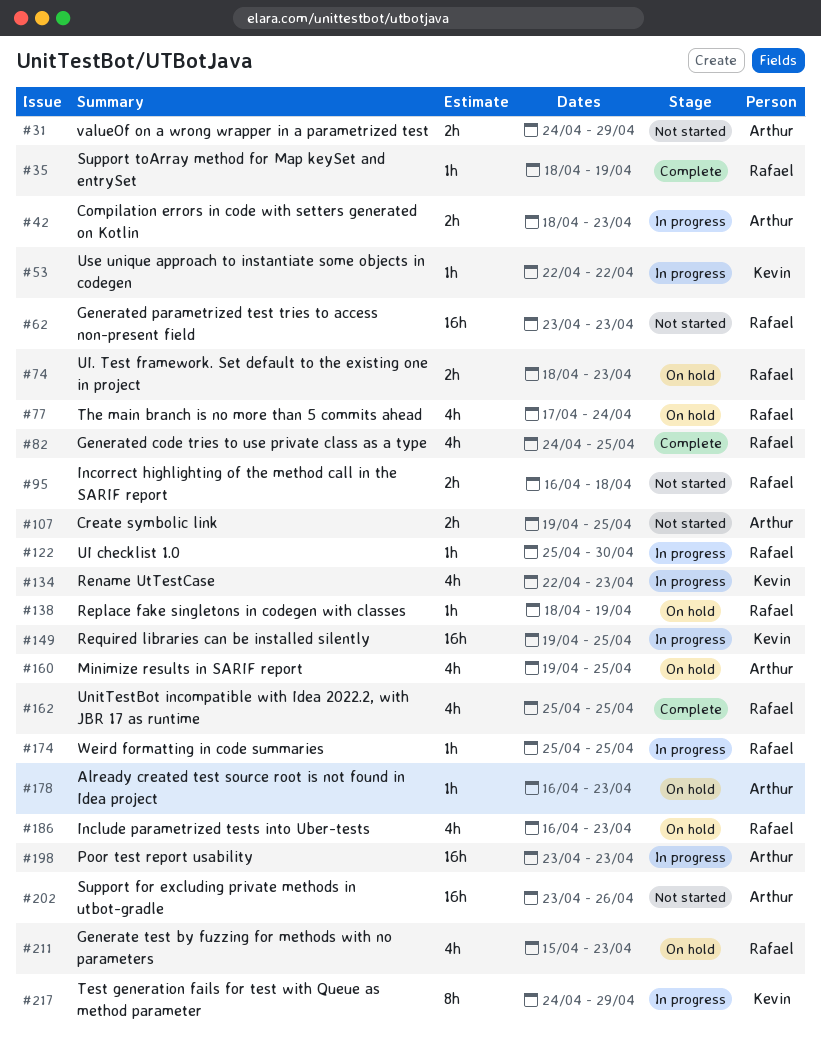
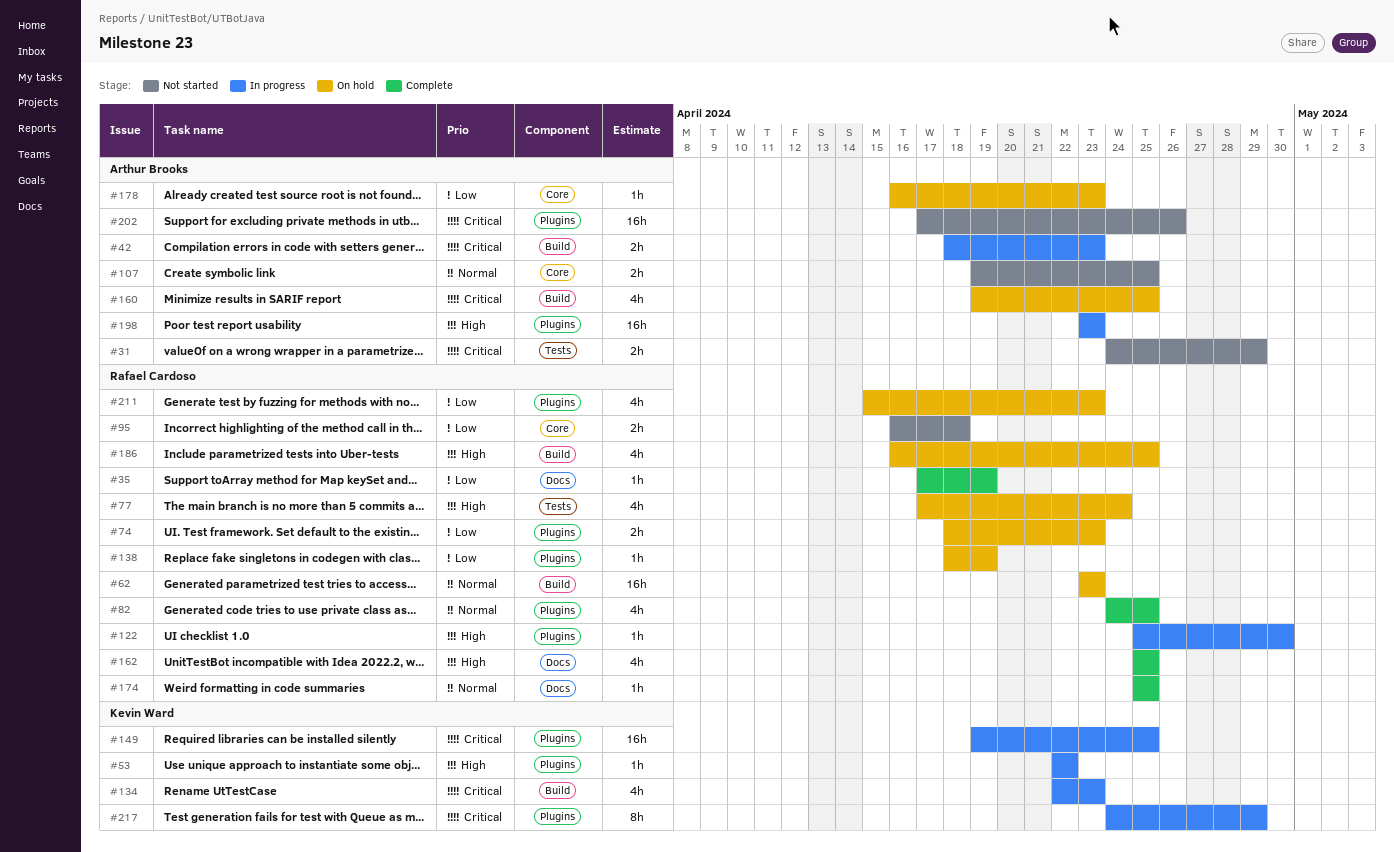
#35, start: Apr 18 -> Apr 17
#62, status: Not started -> On hold
#174, status: In progress -> Complete
#186, due: Apr 23 -> Apr 25
#202, start: Apr 23 -> Apr 17

